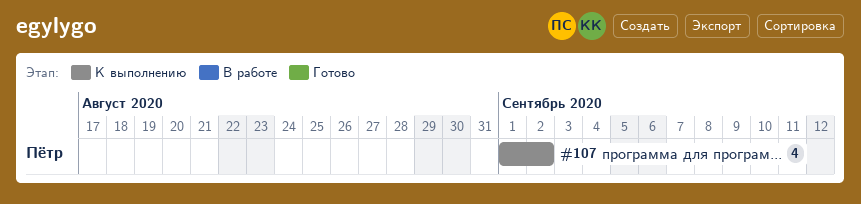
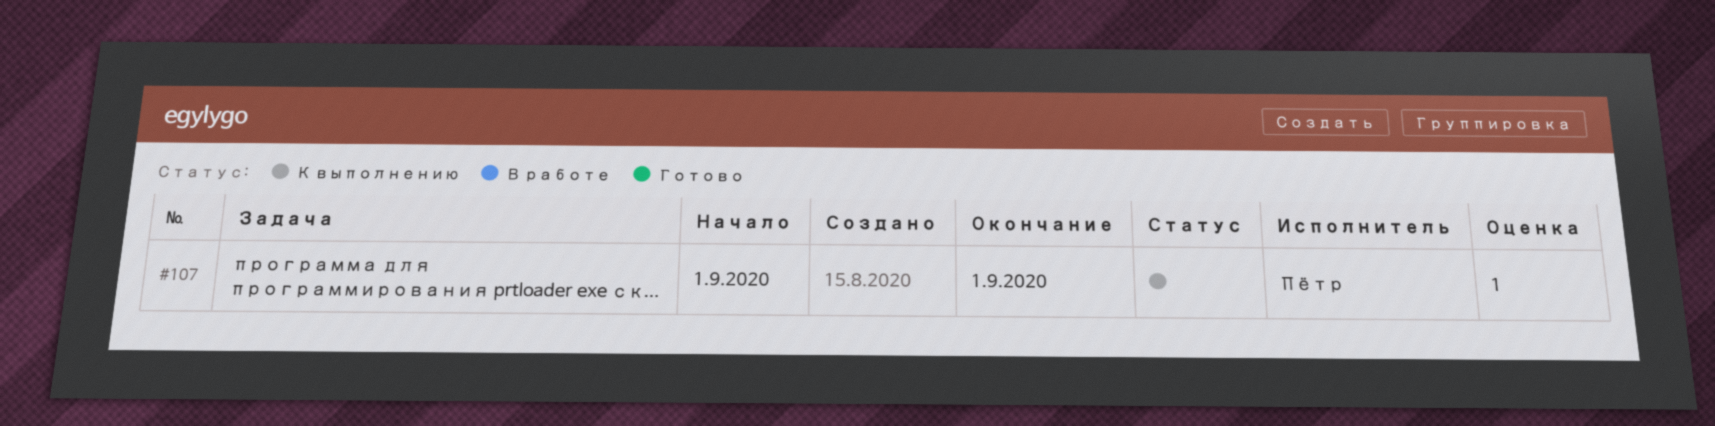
#107, estimate: 4 -> 1
#107, due: Sep 2 -> Sep 1

